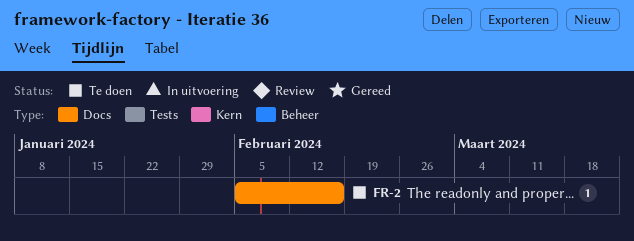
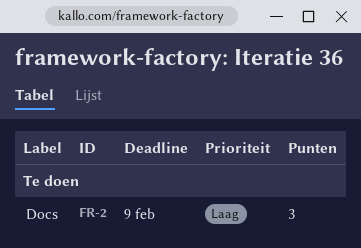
FR-2, estimate: 1 -> 3
FR-2, due: Feb 16 -> Feb 9

